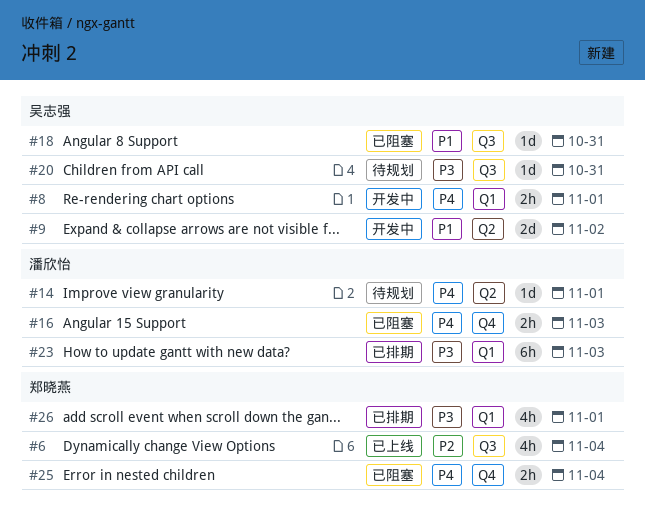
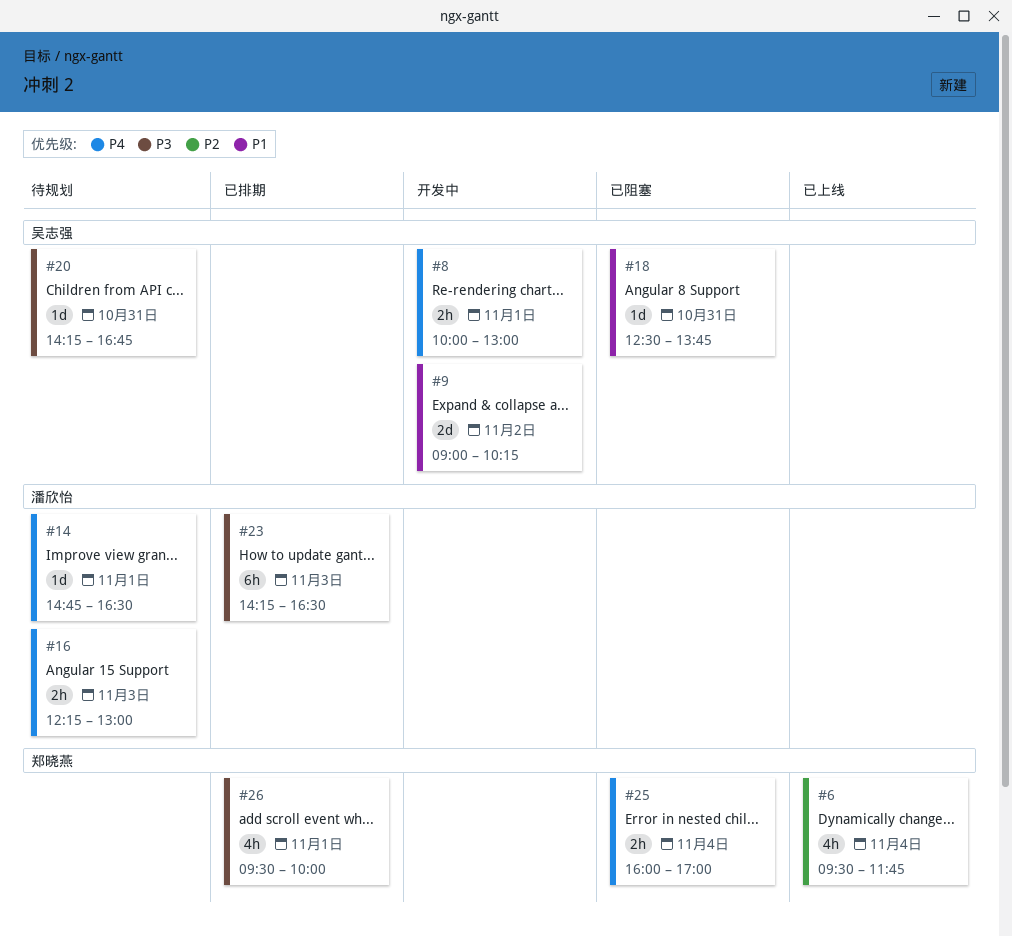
#16, status: 已阻塞 -> 待规划

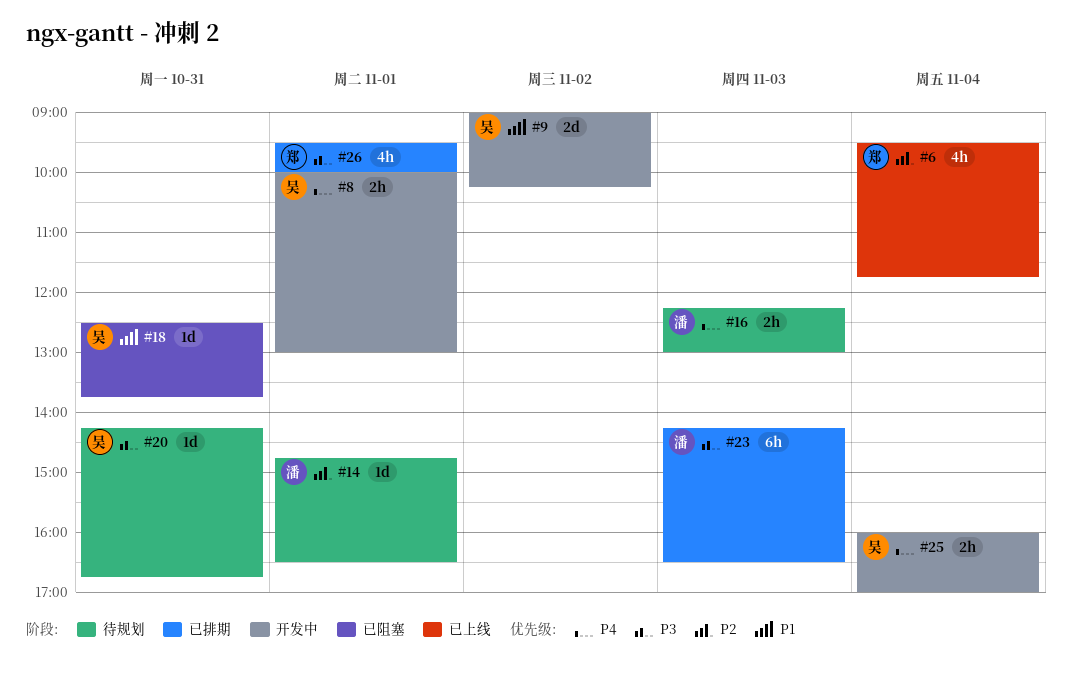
#14, priority: P4 -> P2
#25, status: 已阻塞 -> 开发中
#25, owner: 郑晓燕 -> 吴志强

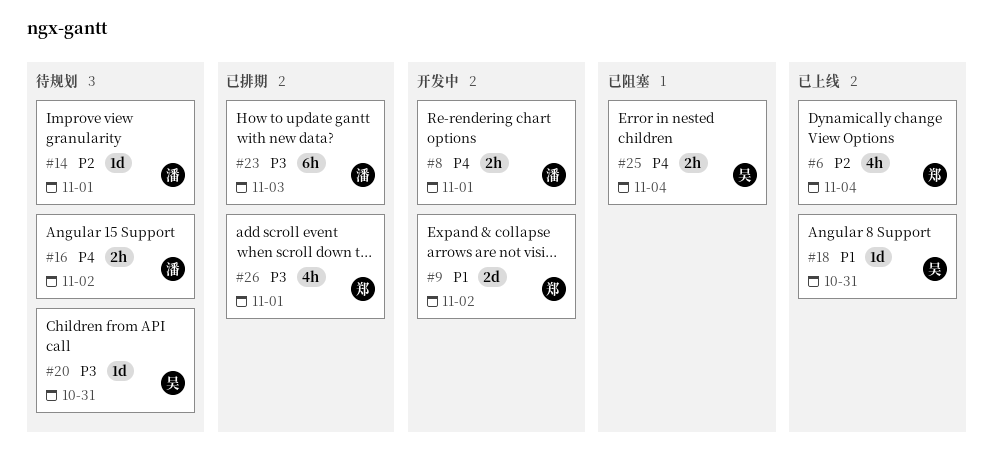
#8, owner: 吴 -> 潘
#9, owner: 吴 -> 郑
#16, day: Nov 3 -> Nov 2
#18, status: 已阻塞 -> 已上线
#25, status: 开发中 -> 已阻塞

